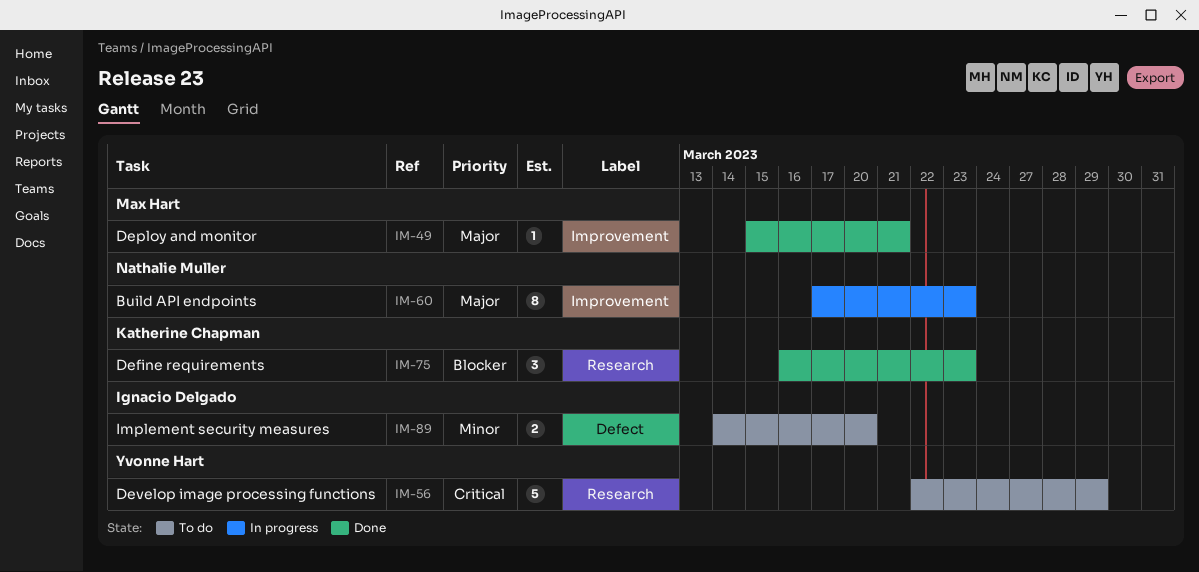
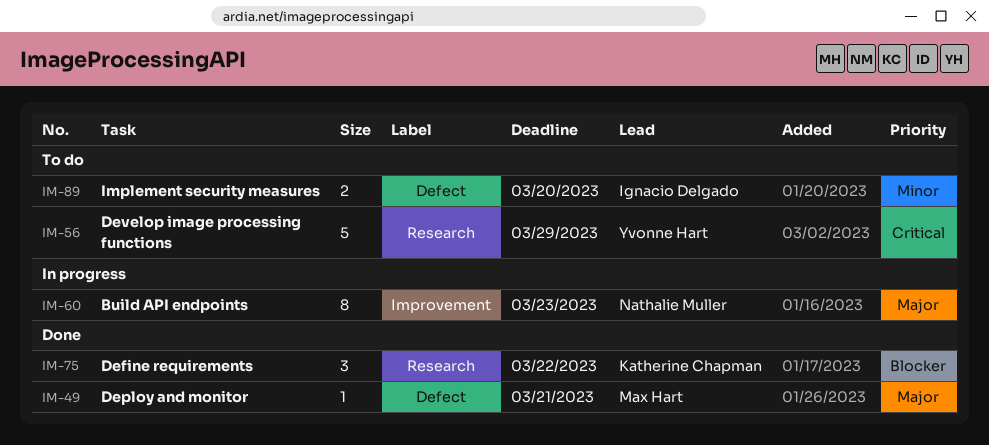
IM-49, label: Improvement -> Defect
IM-75, due: Mar 23 -> Mar 22

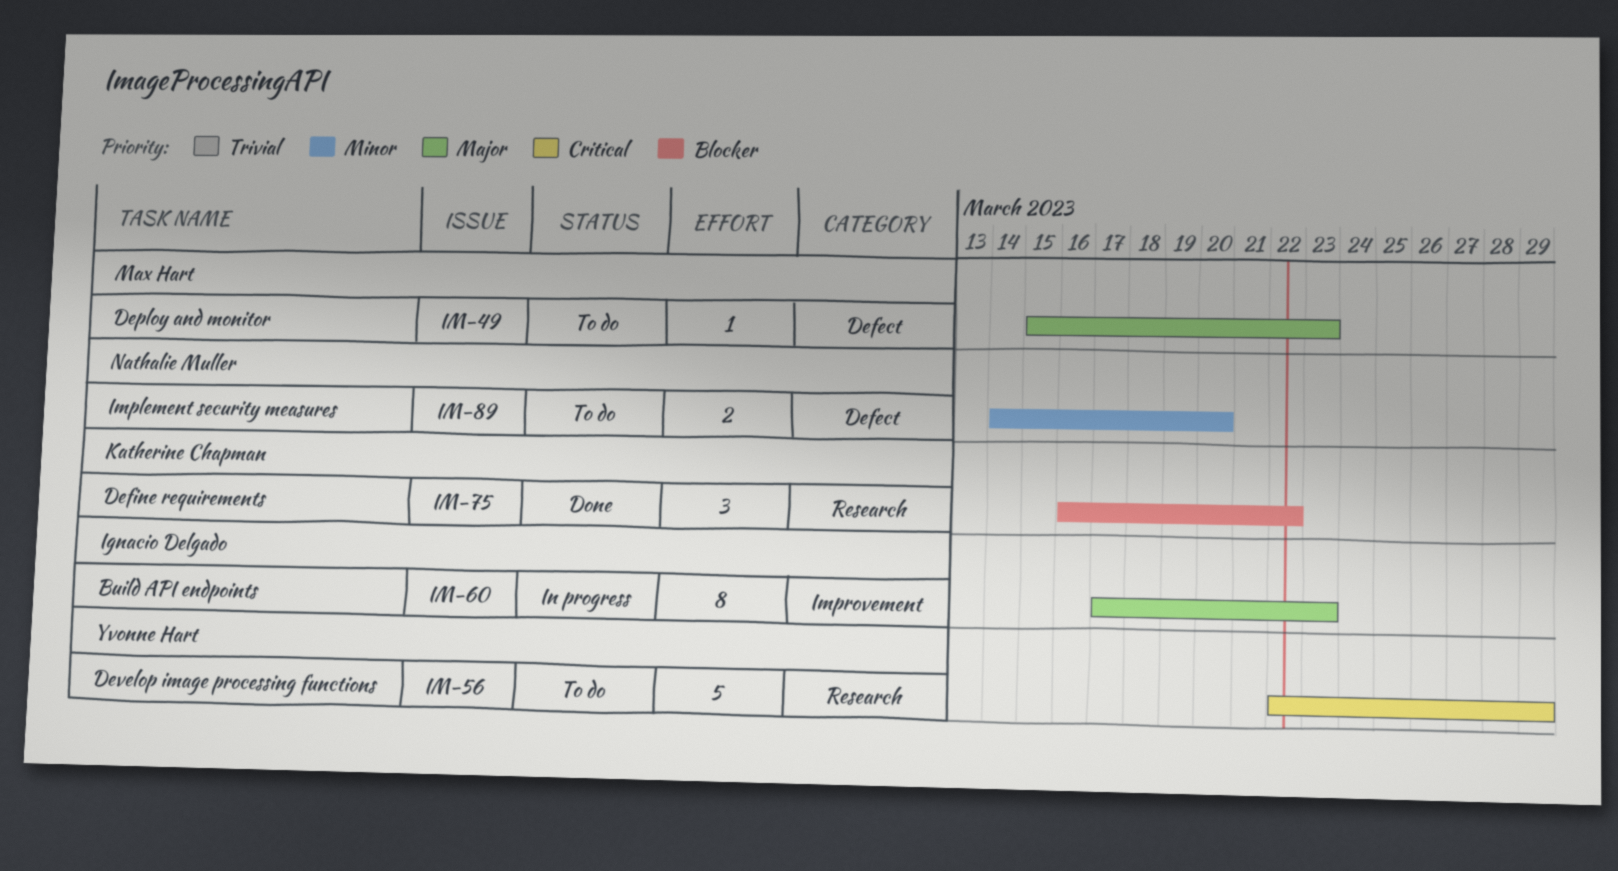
IM-49, status: Done -> To do
IM-49, due: Mar 21 -> Mar 23
IM-60, owner: Nathalie Muller -> Ignacio Delgado
IM-89, owner: Ignacio Delgado -> Nathalie Muller

